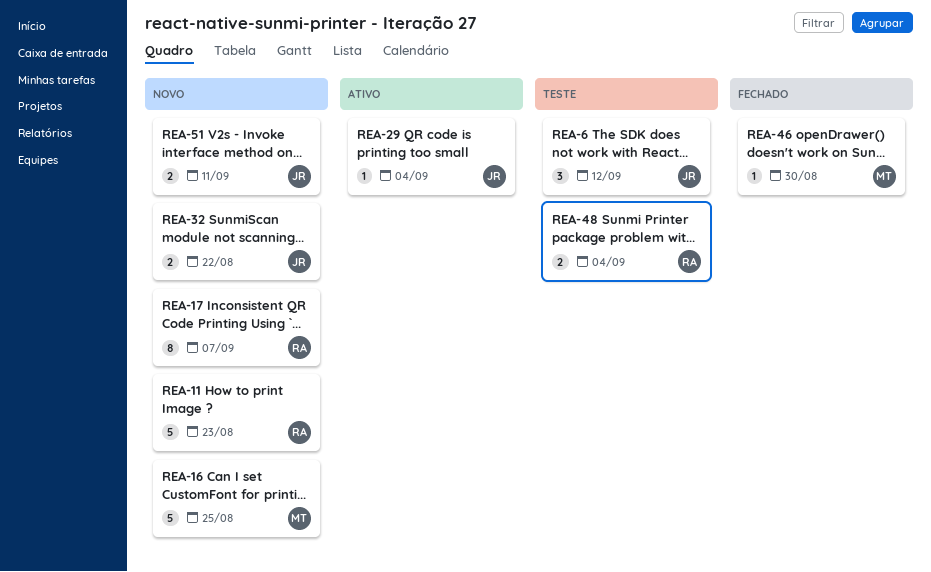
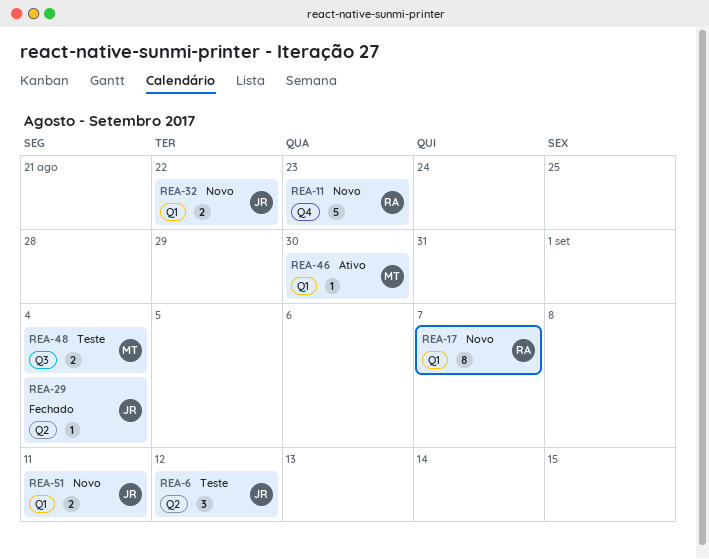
REA-16: present -> none
REA-29, status: Ativo -> Fechado
REA-46, status: Fechado -> Ativo
REA-48, owner: RA -> MT

